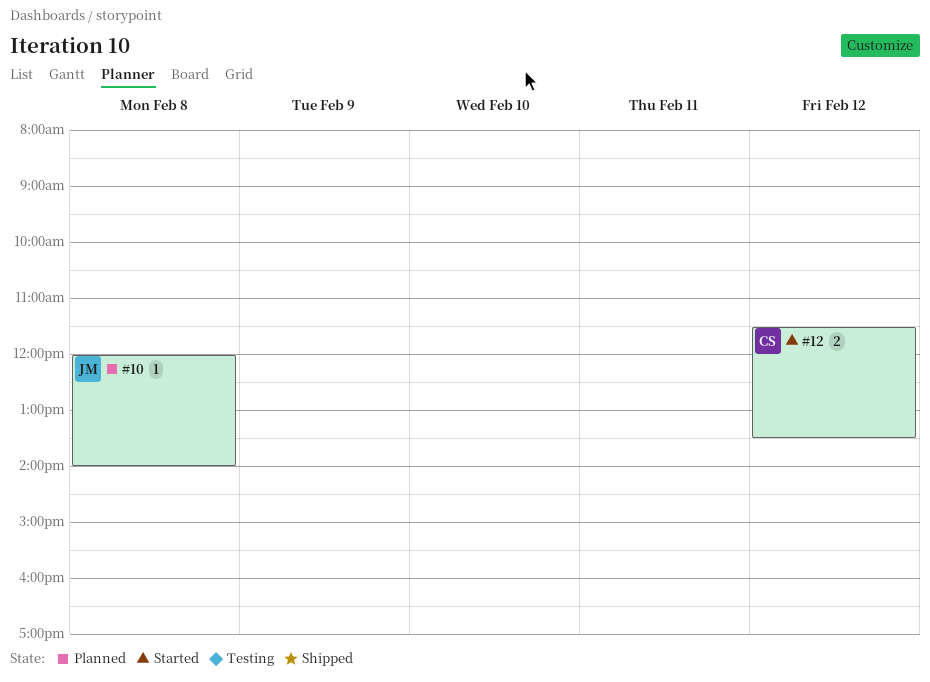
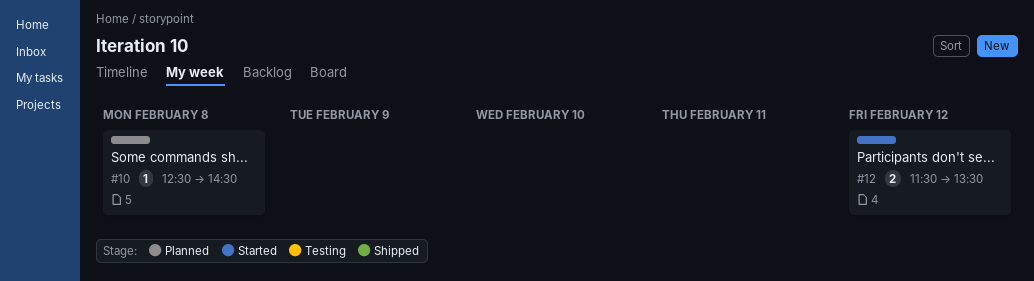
#10, begins: 12:00 -> 12:30
#10, ends: 14:00 -> 14:30

